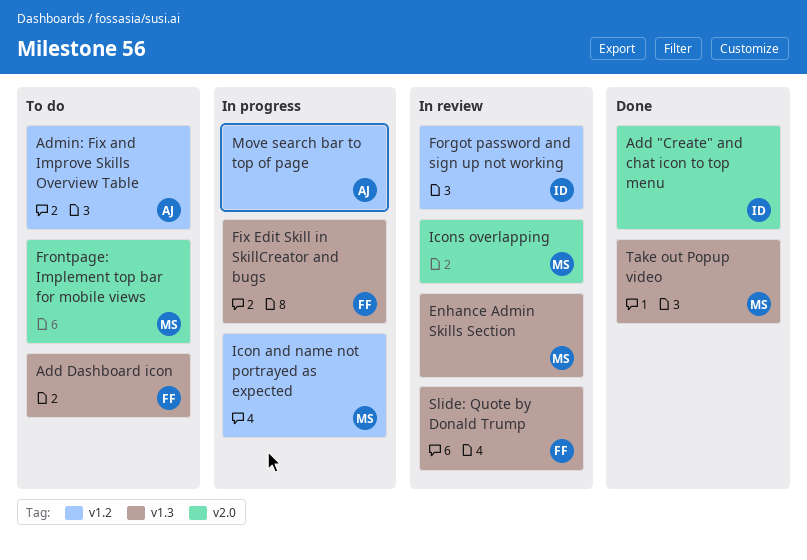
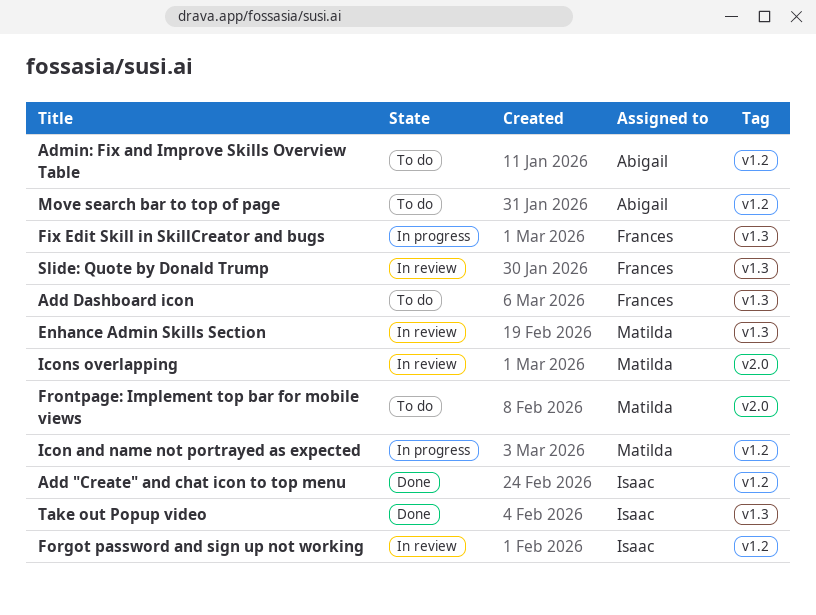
Add "Create" and chat icon to top menu, label: v2.0 -> v1.2
Move search bar to top of page, status: In progress -> To do
Take out Popup video, owner: Matilda -> Isaac

